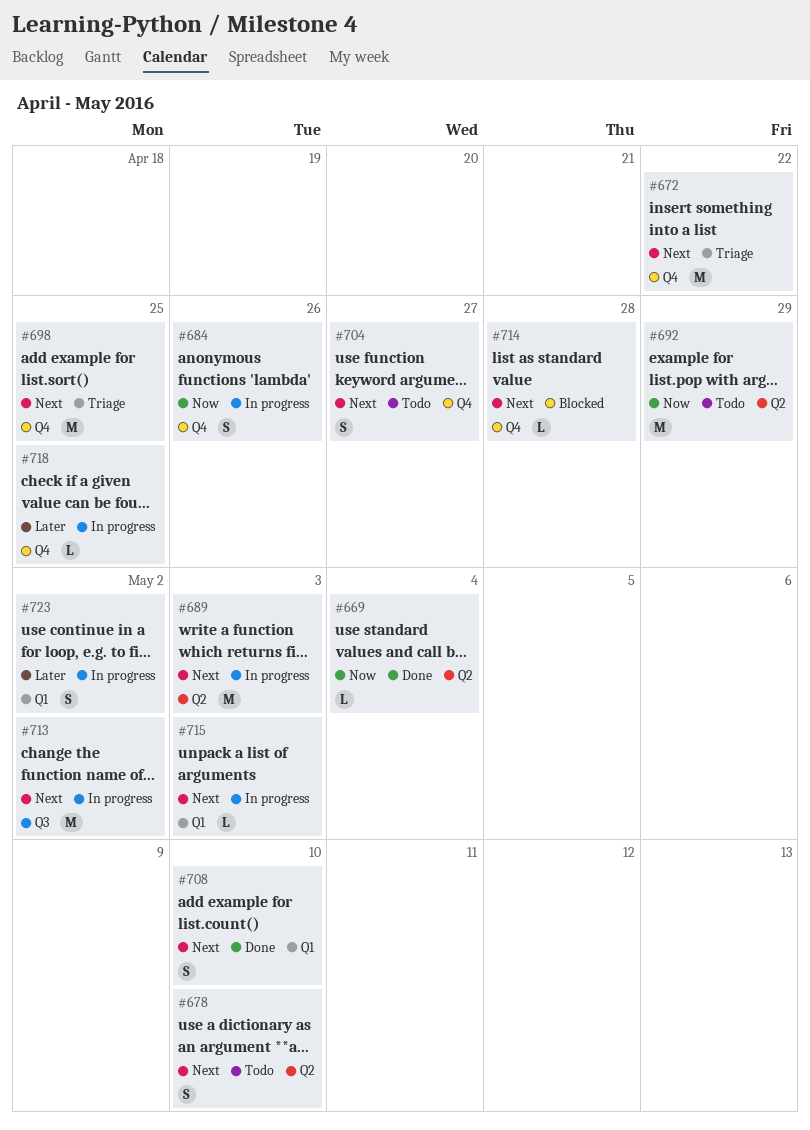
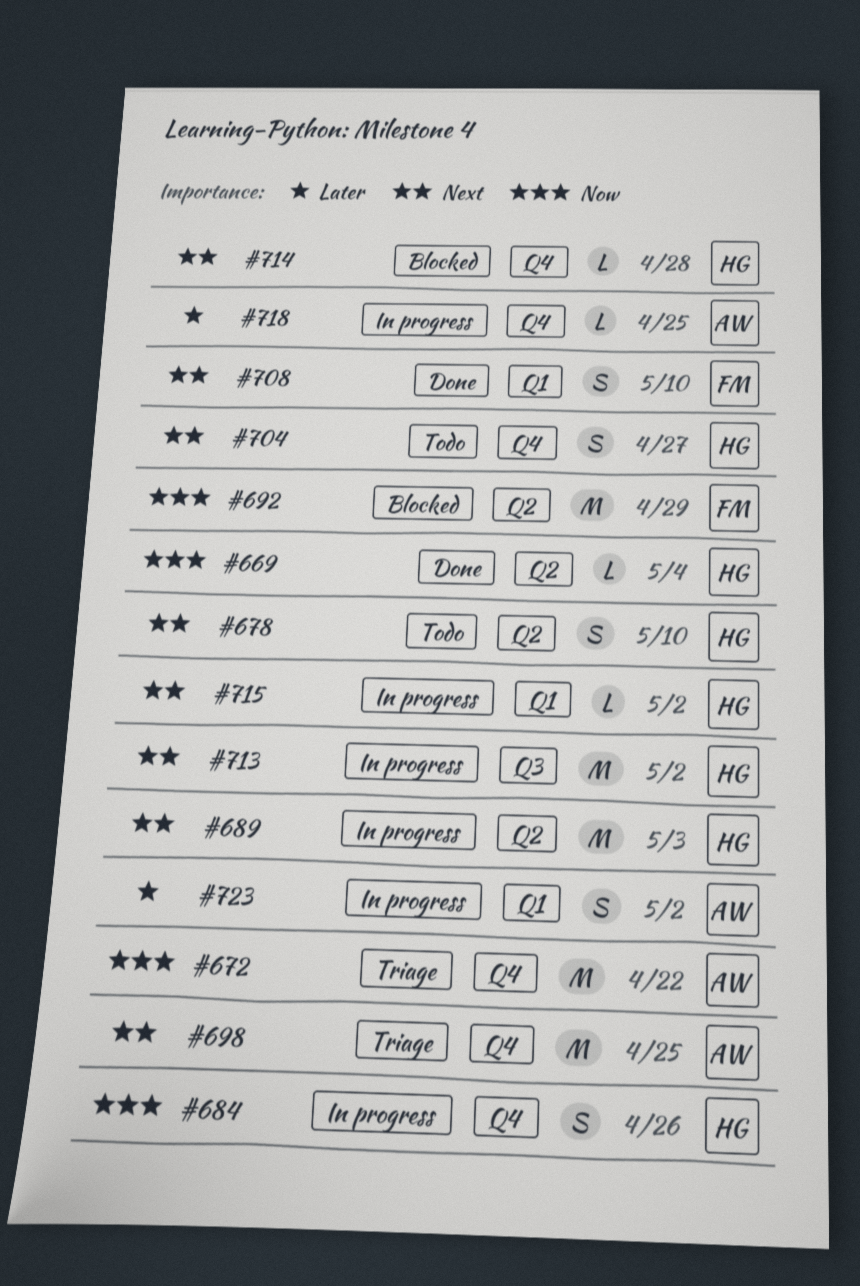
#672, priority: Next -> Now
#692, status: Todo -> Blocked
#715, due: May 3 -> May 2

